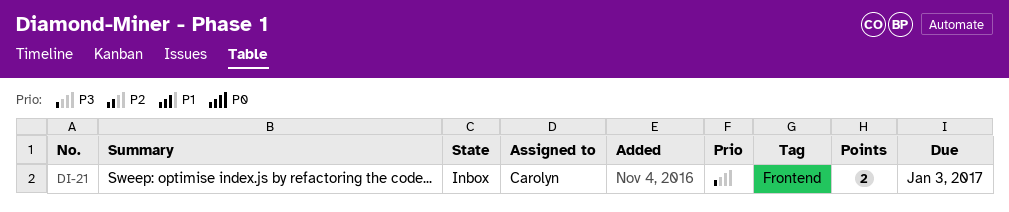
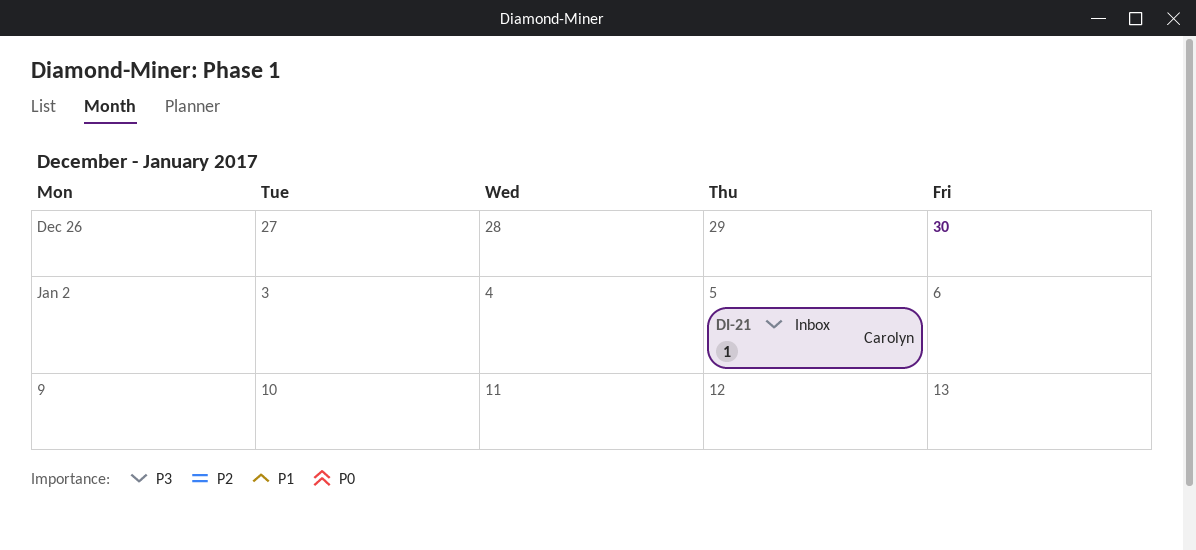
DI-21, estimate: 2 -> 1
DI-21, due: Jan 3 -> Jan 5

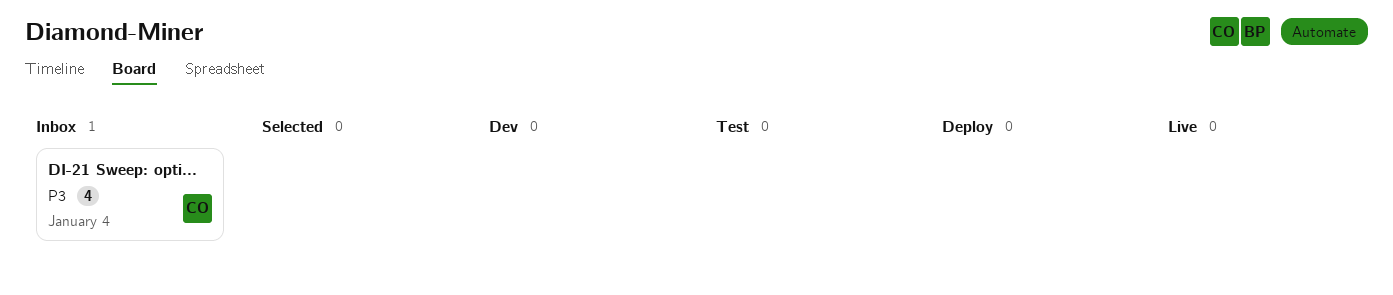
DI-21, estimate: 1 -> 4
DI-21, due: Jan 5 -> Jan 4

